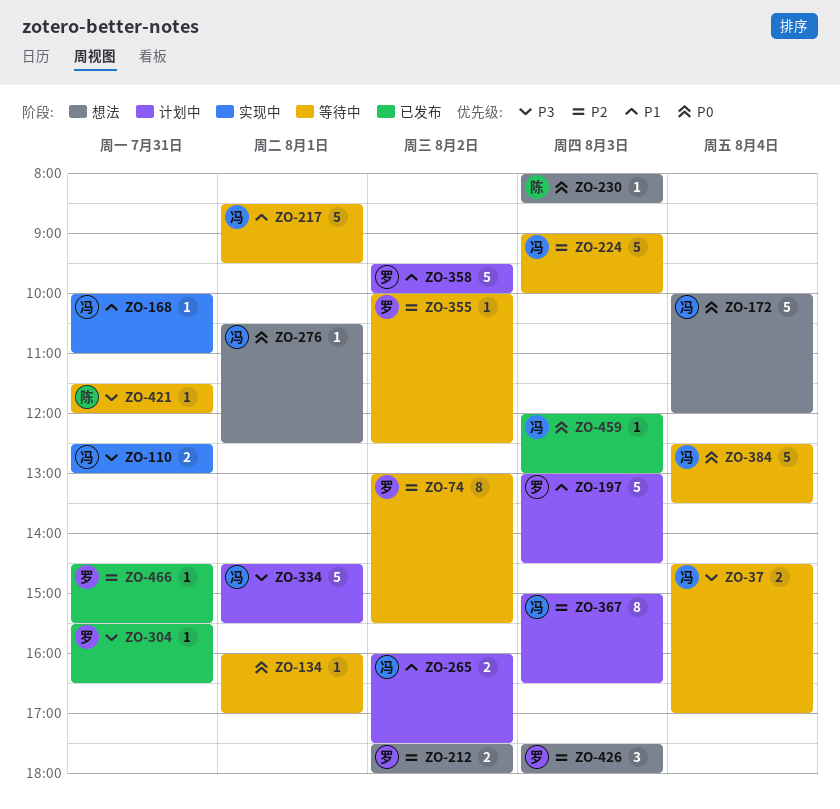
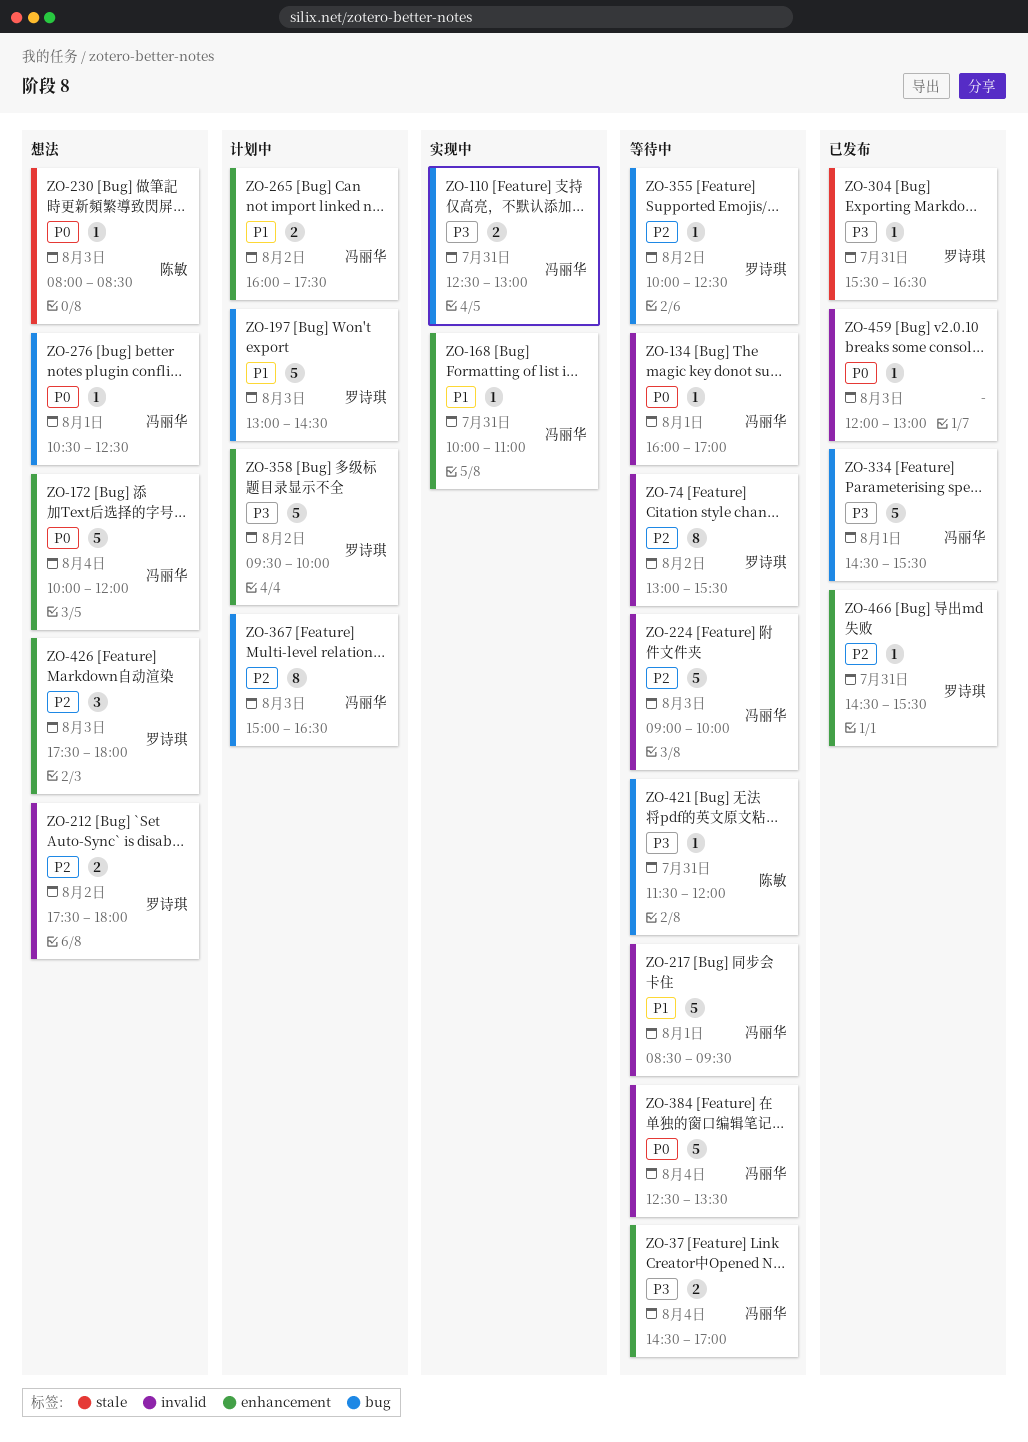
ZO-134, owner: none -> 冯丽华
ZO-334, status: 计划中 -> 已发布
ZO-358, priority: P1 -> P3
ZO-459, owner: 冯丽华 -> none

